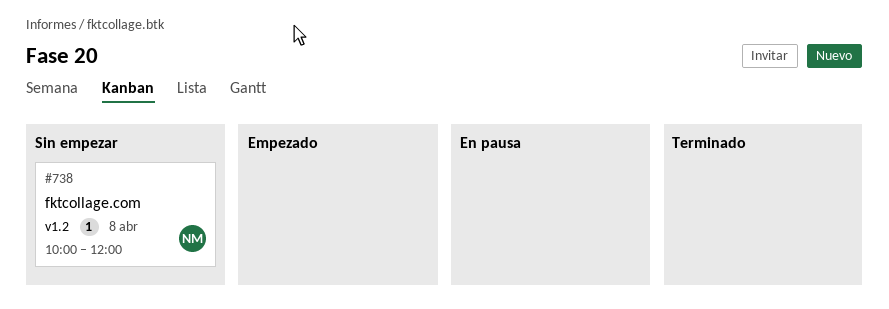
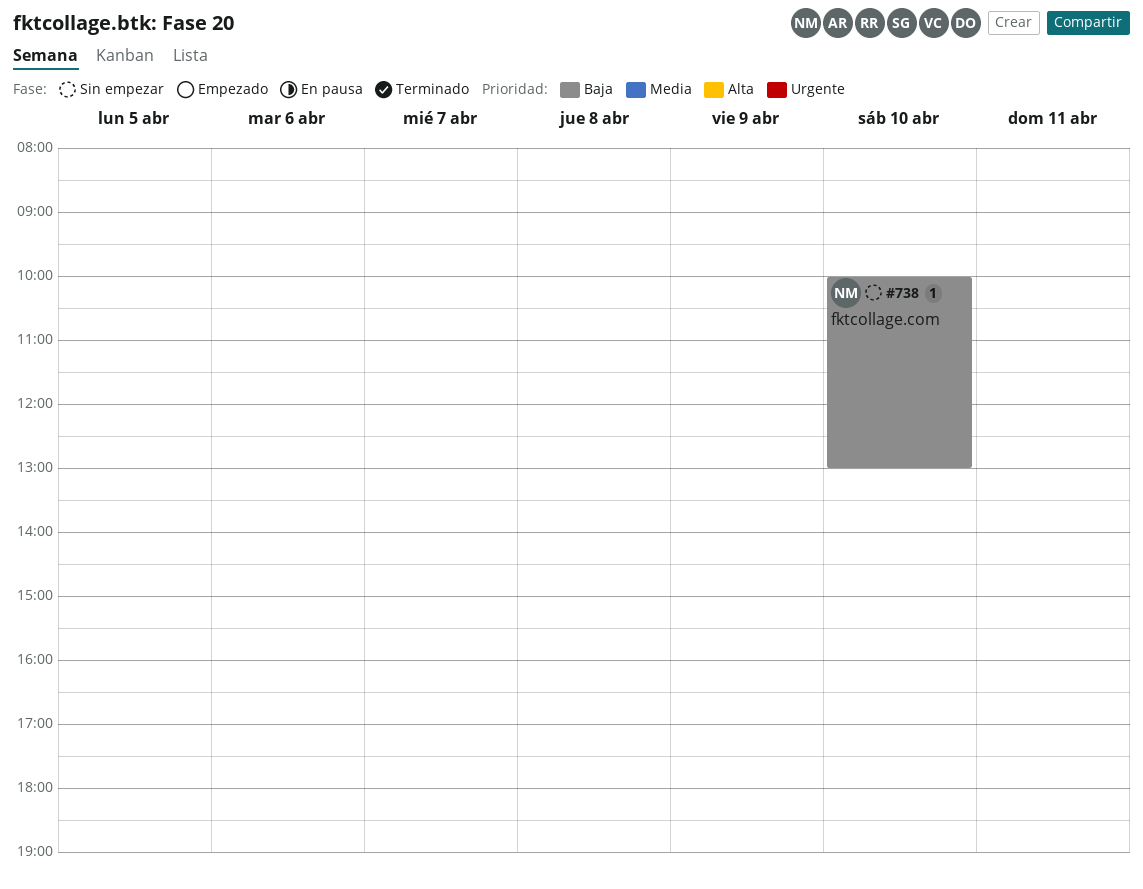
#738, day: Apr 8 -> Apr 10
#738, ends: 12:00 -> 13:00

